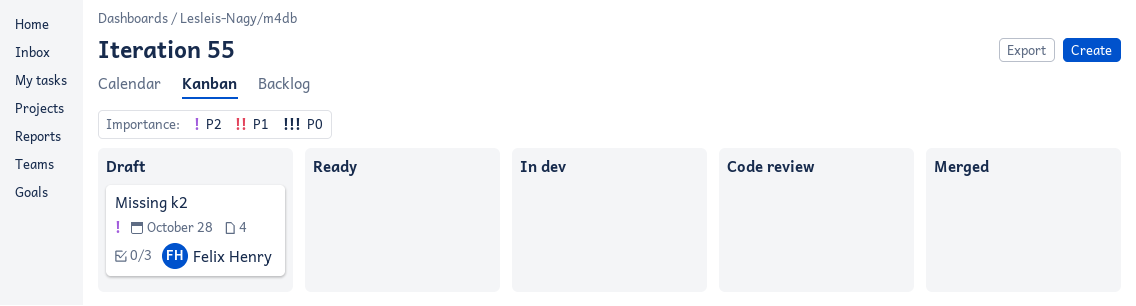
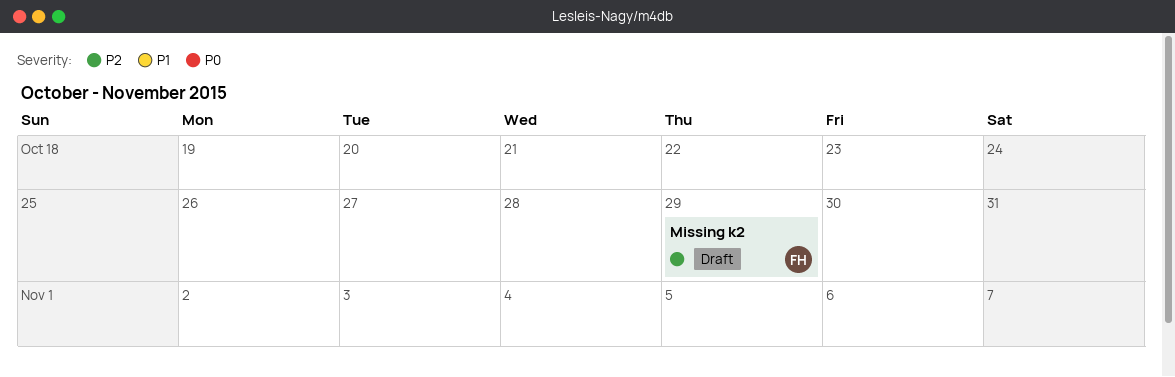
Missing k2, due: Oct 28 -> Oct 29

